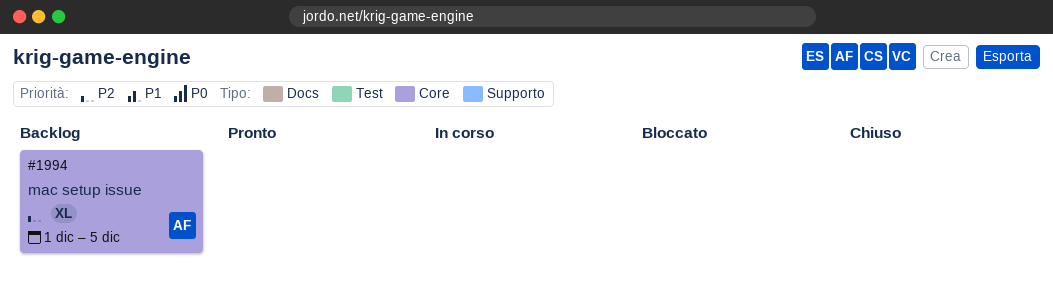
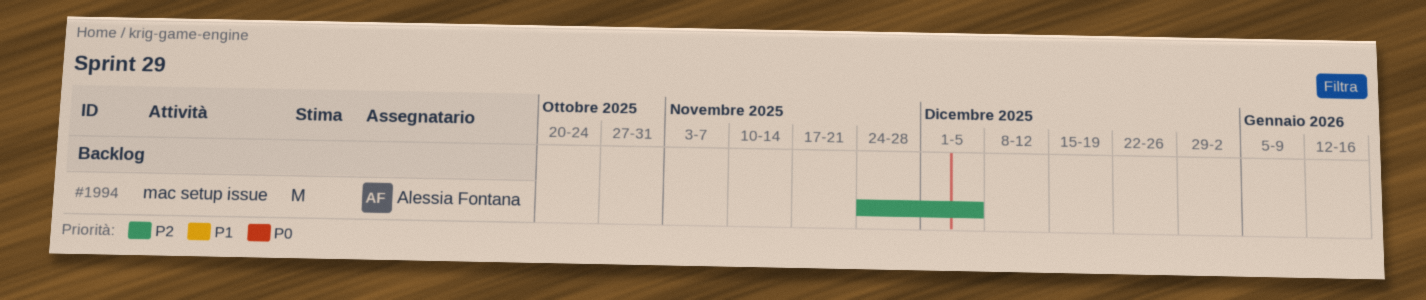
#1994, estimate: XL -> M
#1994, start: Dec 1 -> Nov 24

